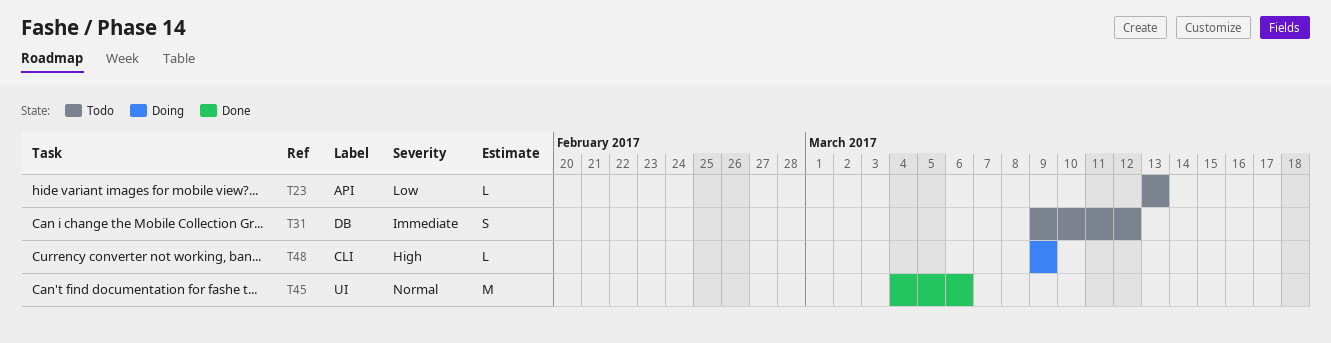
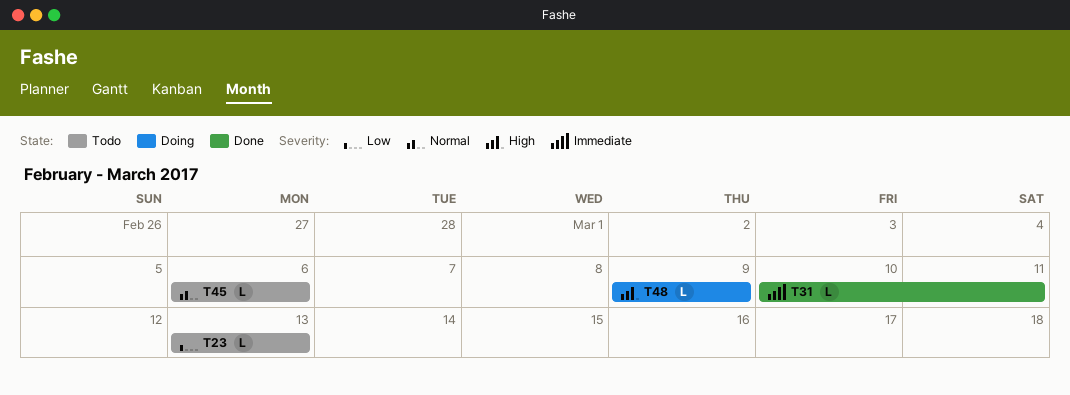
T31, status: Todo -> Done
T31, estimate: S -> L
T31, start: Mar 9 -> Mar 10
T31, due: Mar 12 -> Mar 11
T45, status: Done -> Todo
T45, estimate: M -> L
T45, start: Mar 4 -> Mar 6

